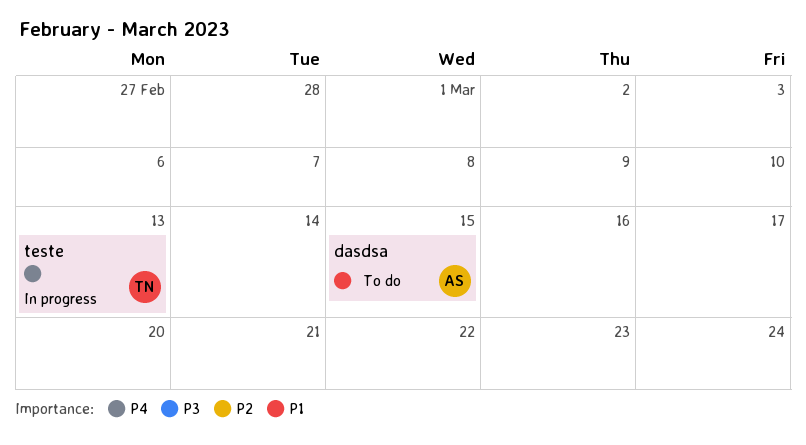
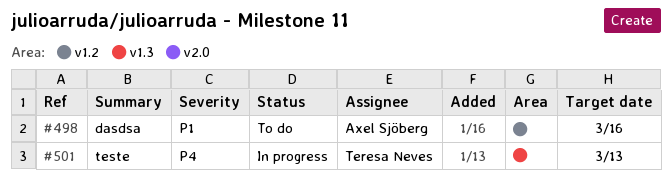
dasdsa, due: Mar 15 -> Mar 16

